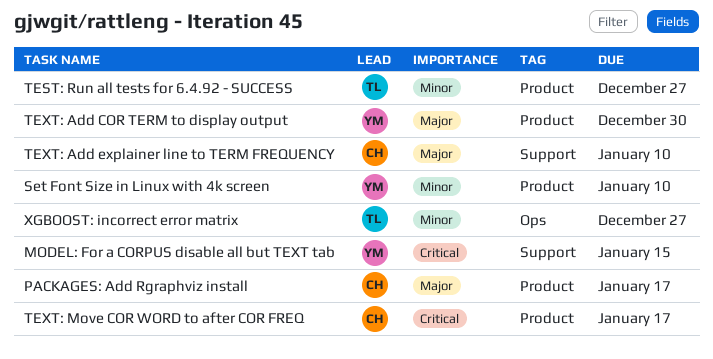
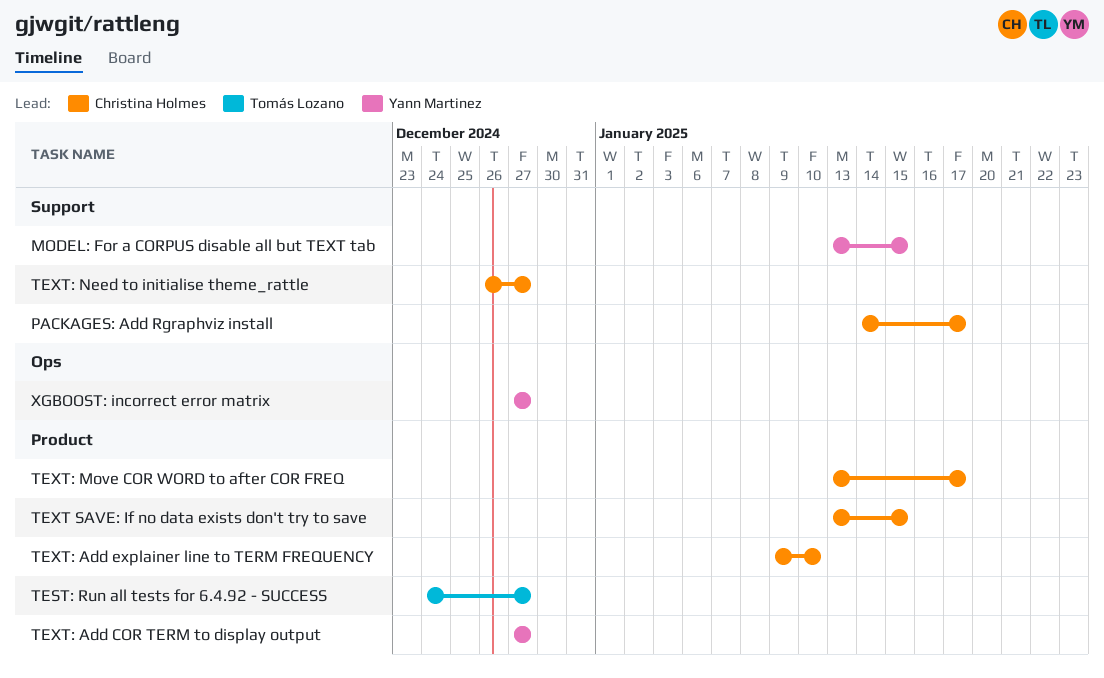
PACKAGES: Add Rgraphviz install, label: Product -> Support
Set Font Size in Linux with 4k screen: present -> none
TEXT SAVE: If no data exists don't try to save: none -> present
TEXT: Add COR TERM to display output, due: Dec 30 -> Dec 27
TEXT: Add explainer line to TERM FREQUENCY, label: Support -> Product
TEXT: Need to initialise theme_rattle: none -> present
XGBOOST: incorrect error matrix, owner: Tomás Lozano -> Yann Martinez

